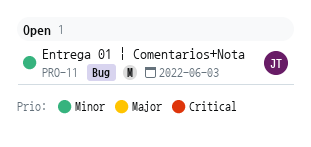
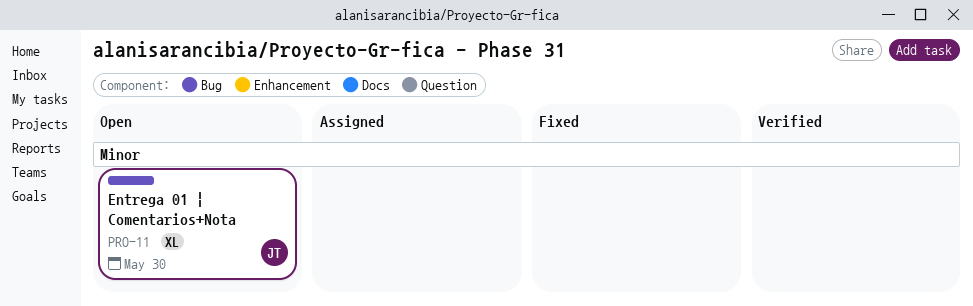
PRO-11, estimate: M -> XL
PRO-11, due: Jun 3 -> May 30

